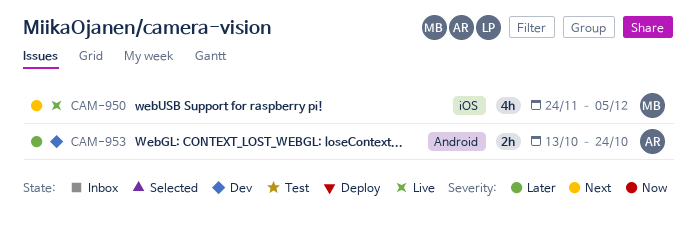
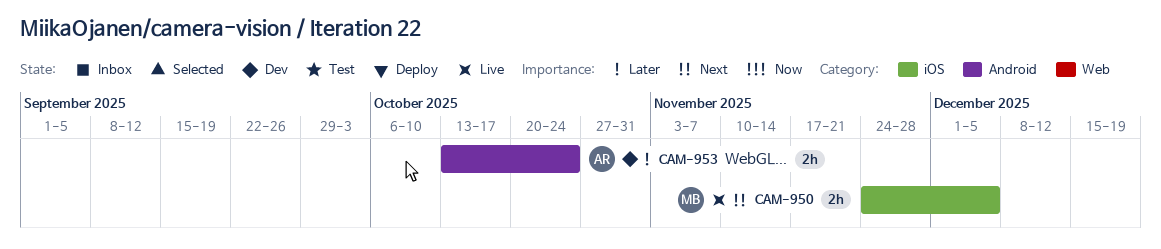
CAM-950, estimate: 4h -> 2h

